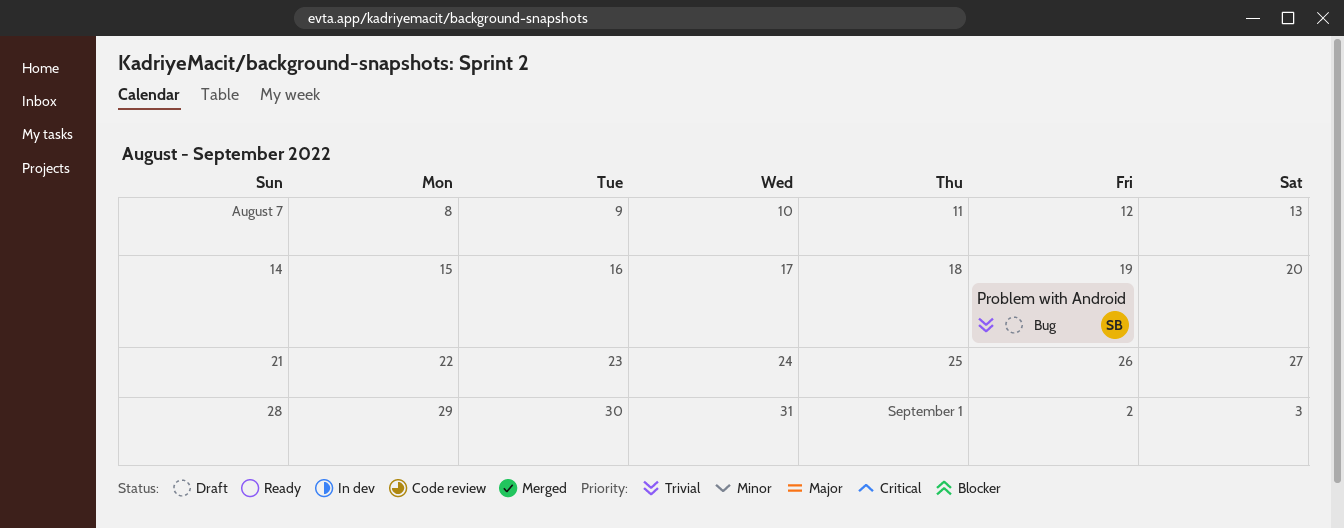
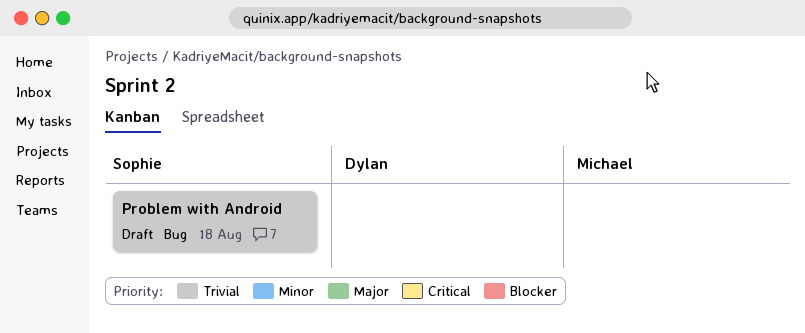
Problem with Android, due: Aug 19 -> Aug 18

